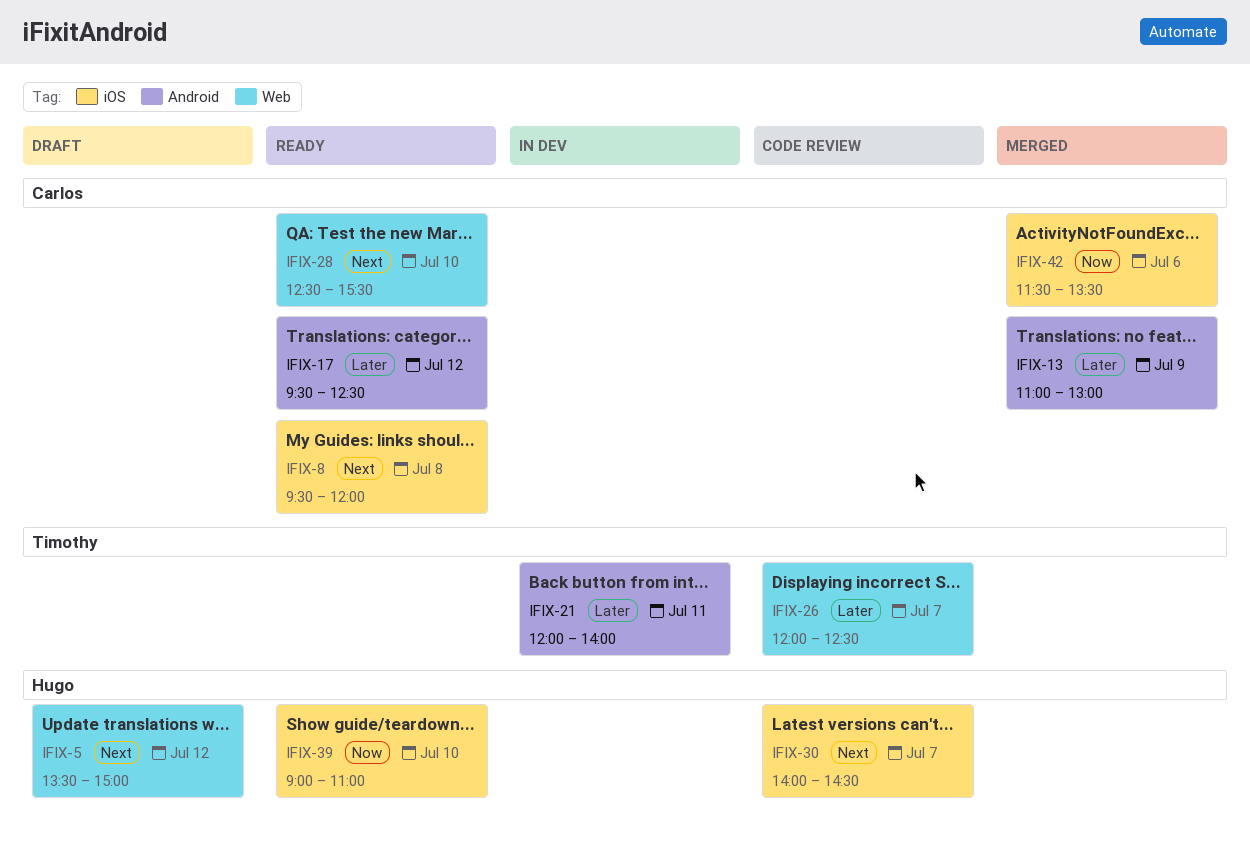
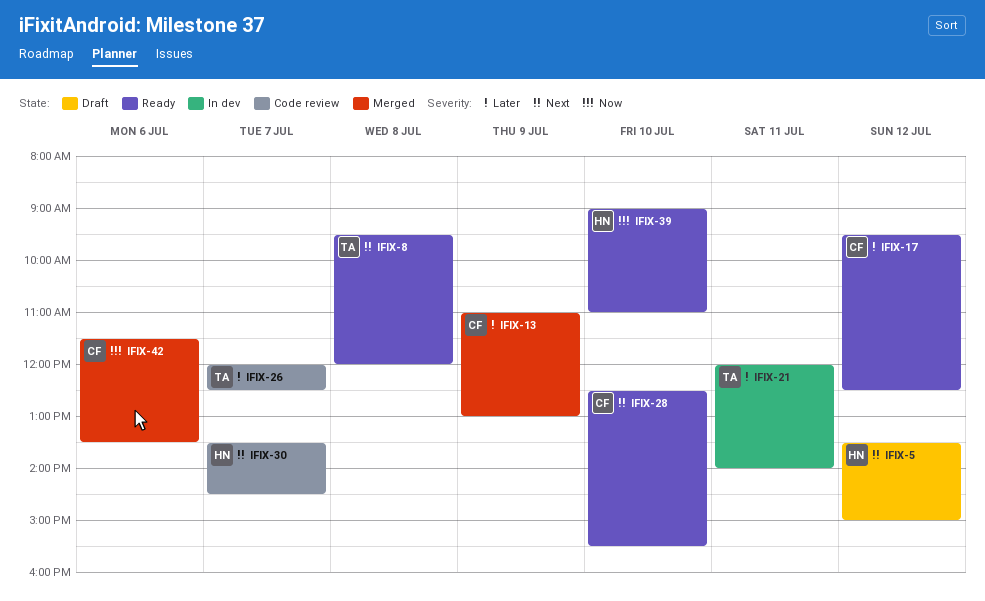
IFIX-8, owner: Carlos -> Timothy
IFIX-30, begins: 14:00 -> 13:30

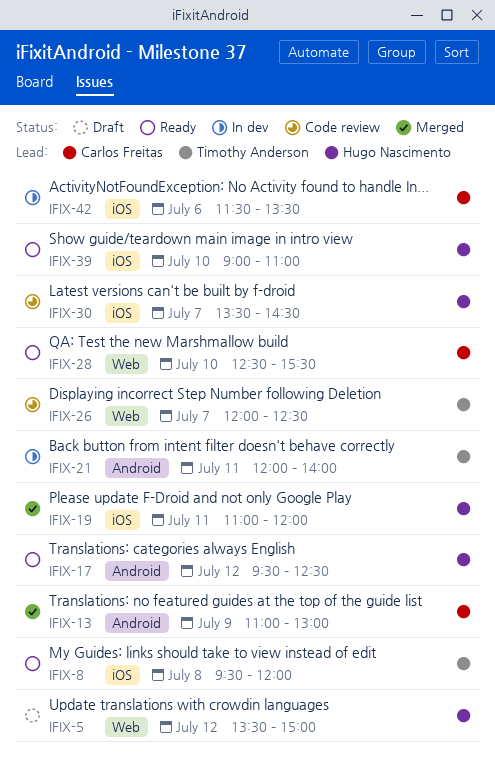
IFIX-17, owner: Carlos Freitas -> Hugo Nascimento
IFIX-19: none -> present
IFIX-42, status: Merged -> In dev

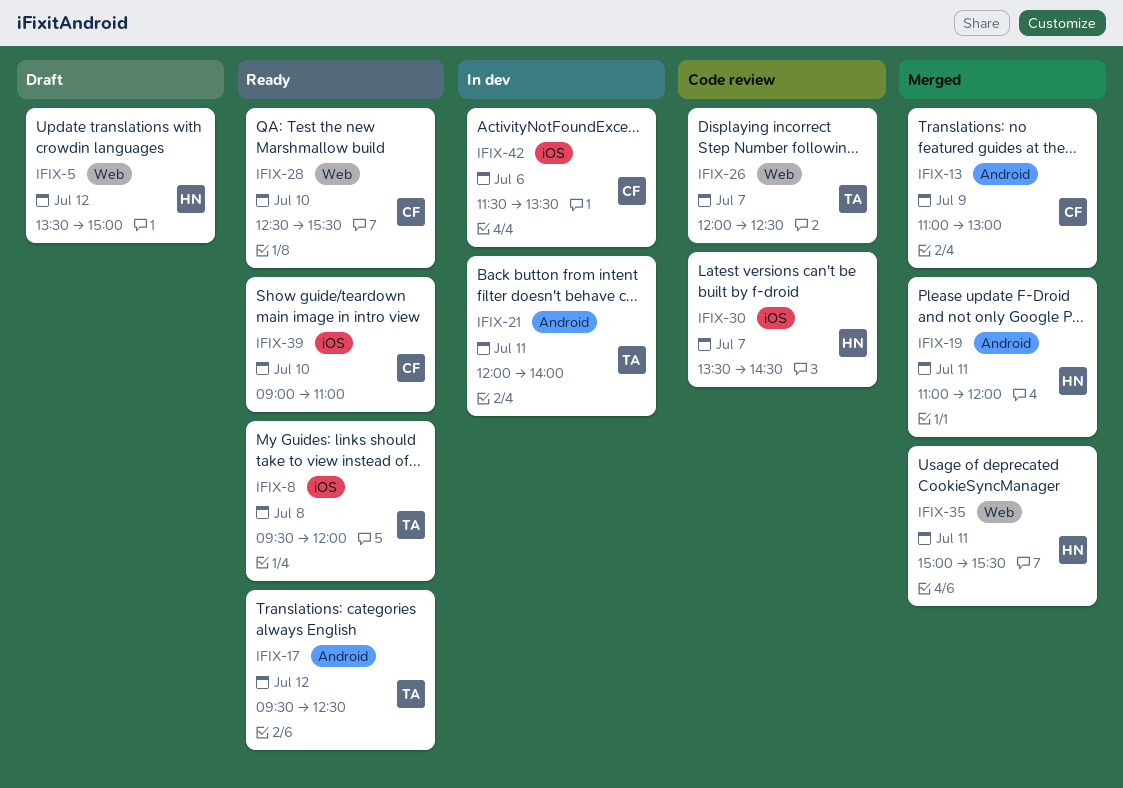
IFIX-17, owner: Hugo Nascimento -> Timothy Anderson
IFIX-19, label: iOS -> Android
IFIX-35: none -> present
IFIX-39, owner: Hugo Nascimento -> Carlos Freitas

